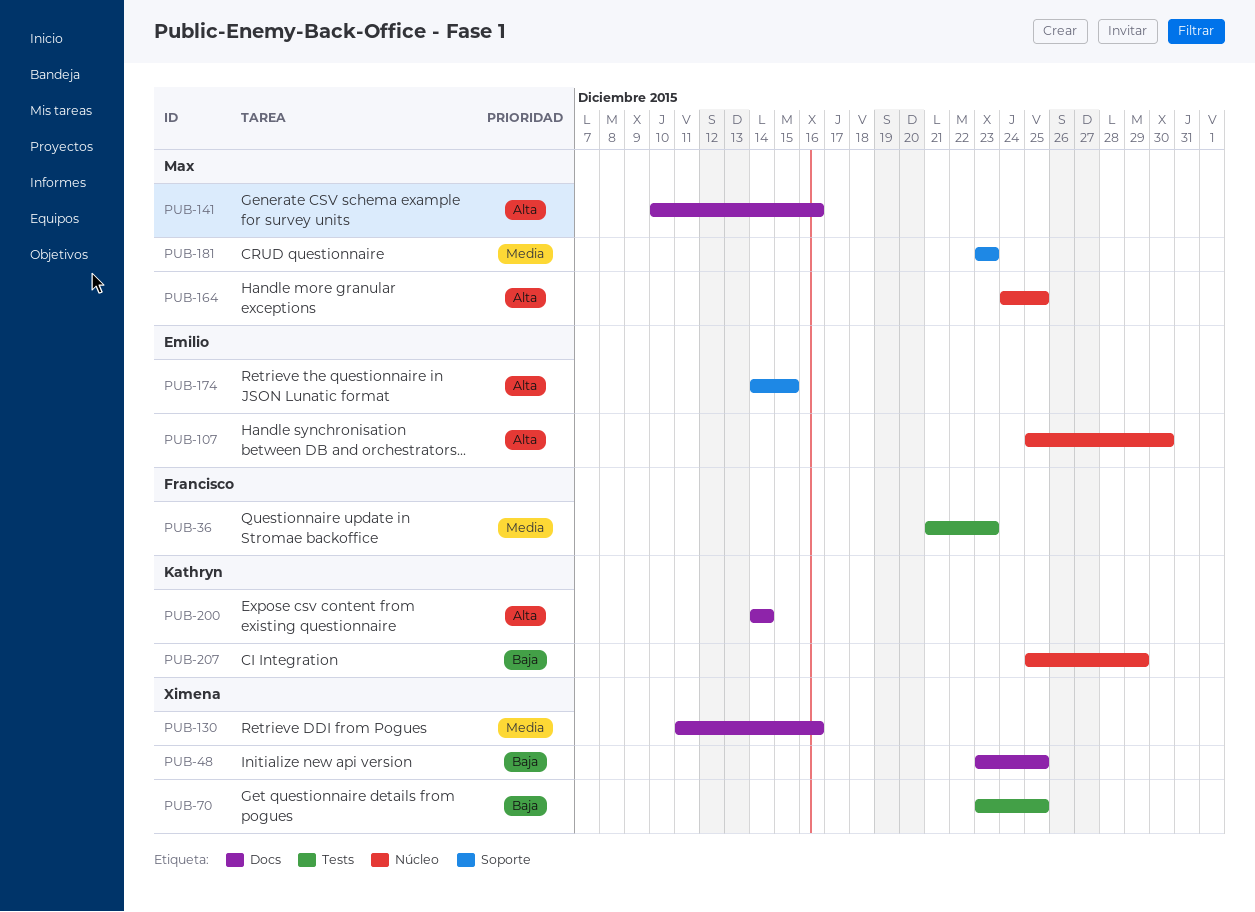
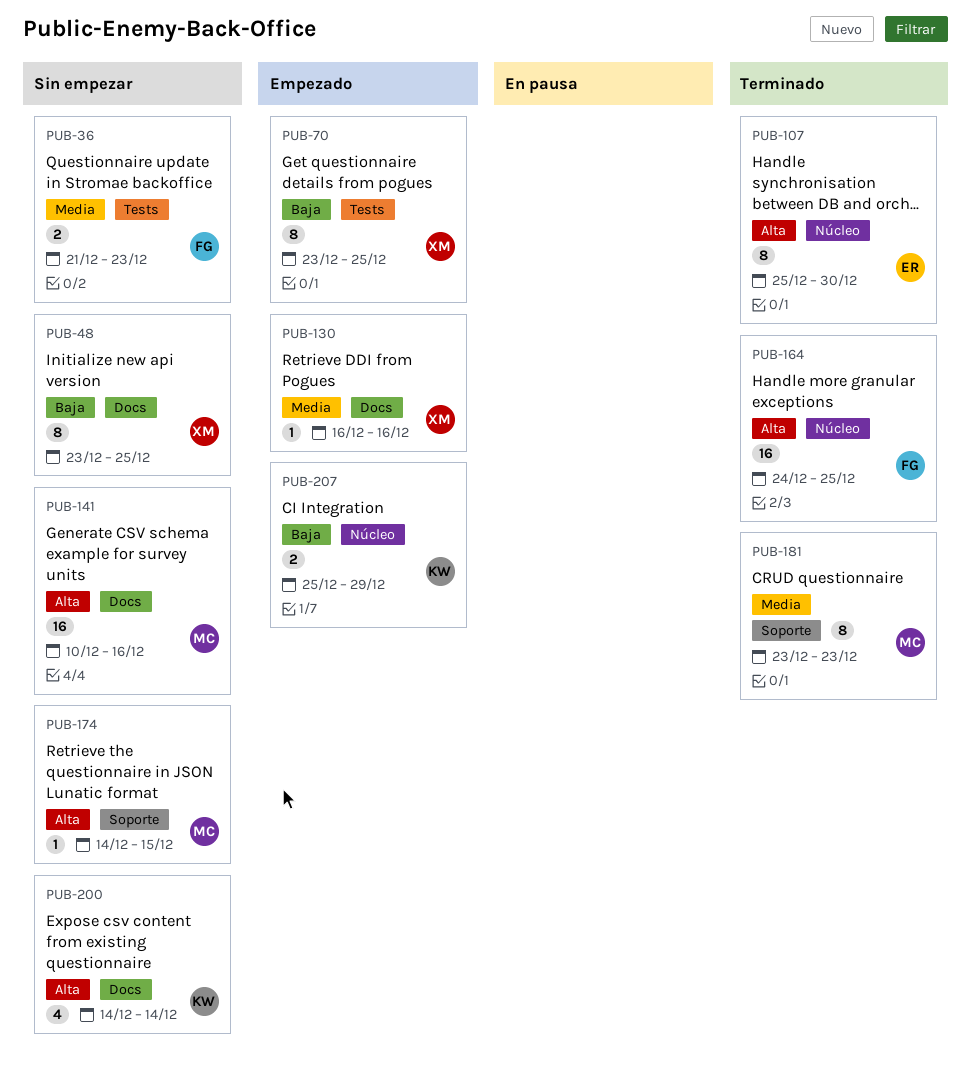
PUB-130, start: Dec 11 -> Dec 16
PUB-164, owner: Max -> Francisco
PUB-174, owner: Emilio -> Max

